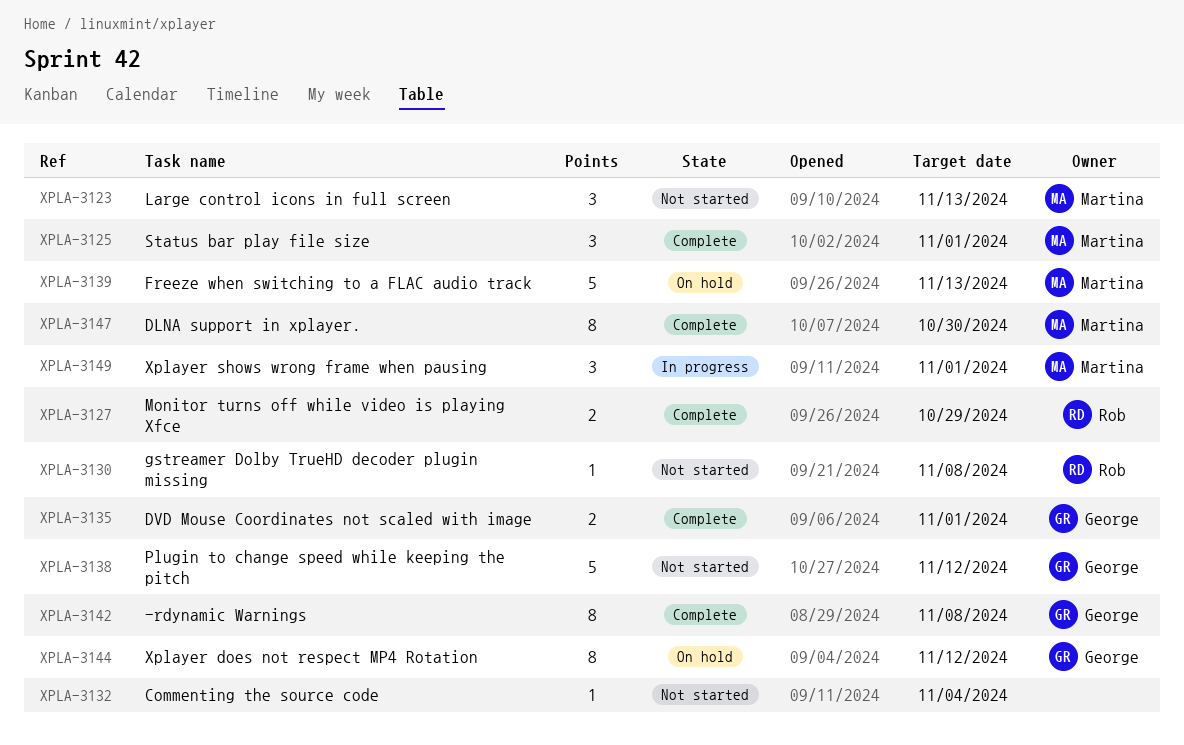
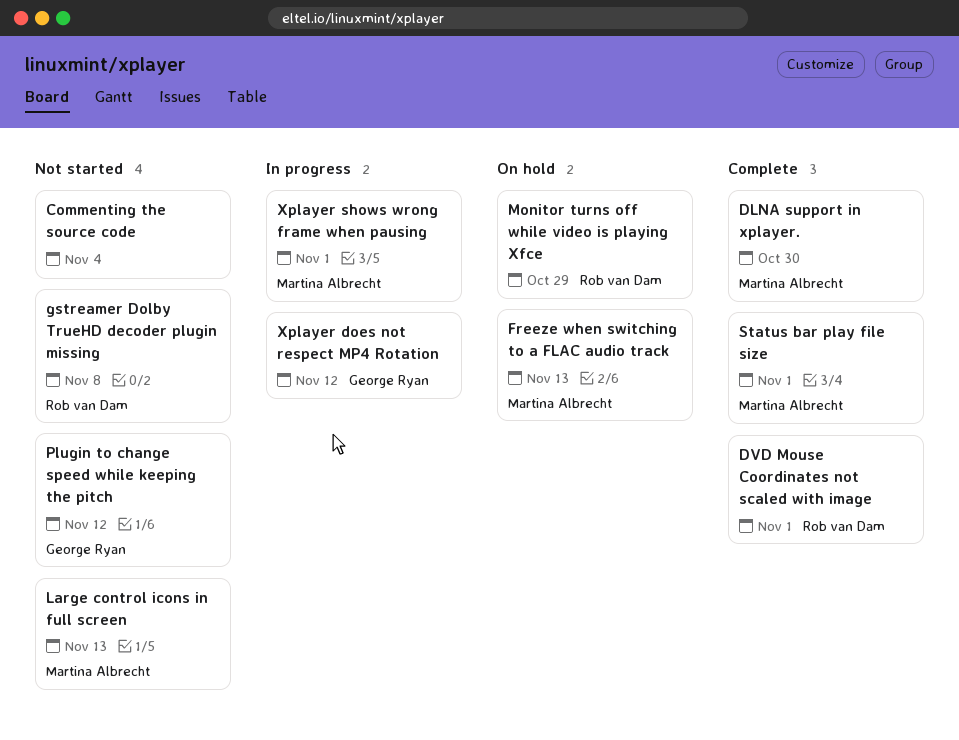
-rdynamic Warnings: present -> none
DVD Mouse Coordinates not scaled with image, owner: George Ryan -> Rob van Dam
Monitor turns off while video is playing Xfce, status: Complete -> On hold
Xplayer does not respect MP4 Rotation, status: On hold -> In progress

